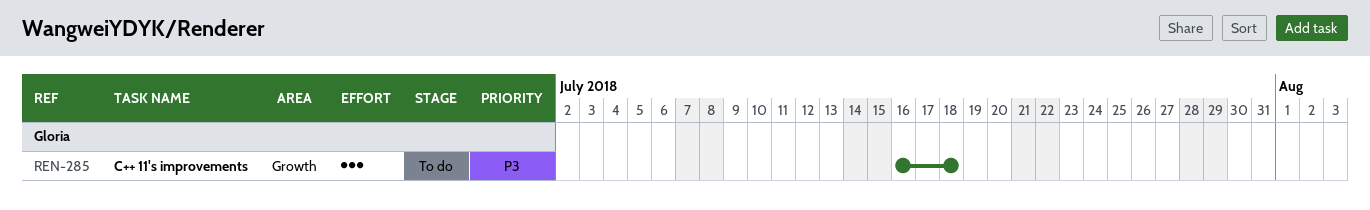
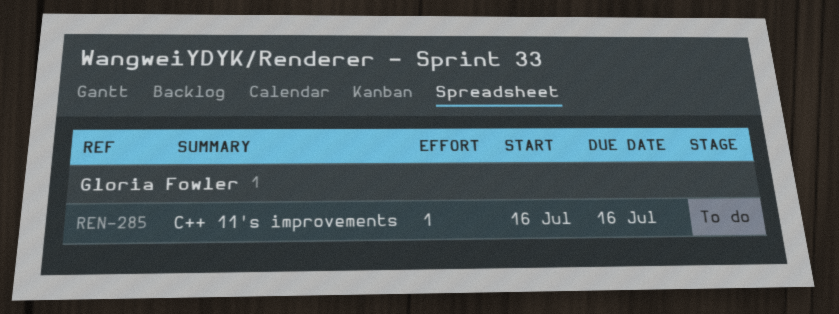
REN-285, estimate: 3 -> 1
REN-285, due: Jul 18 -> Jul 16

